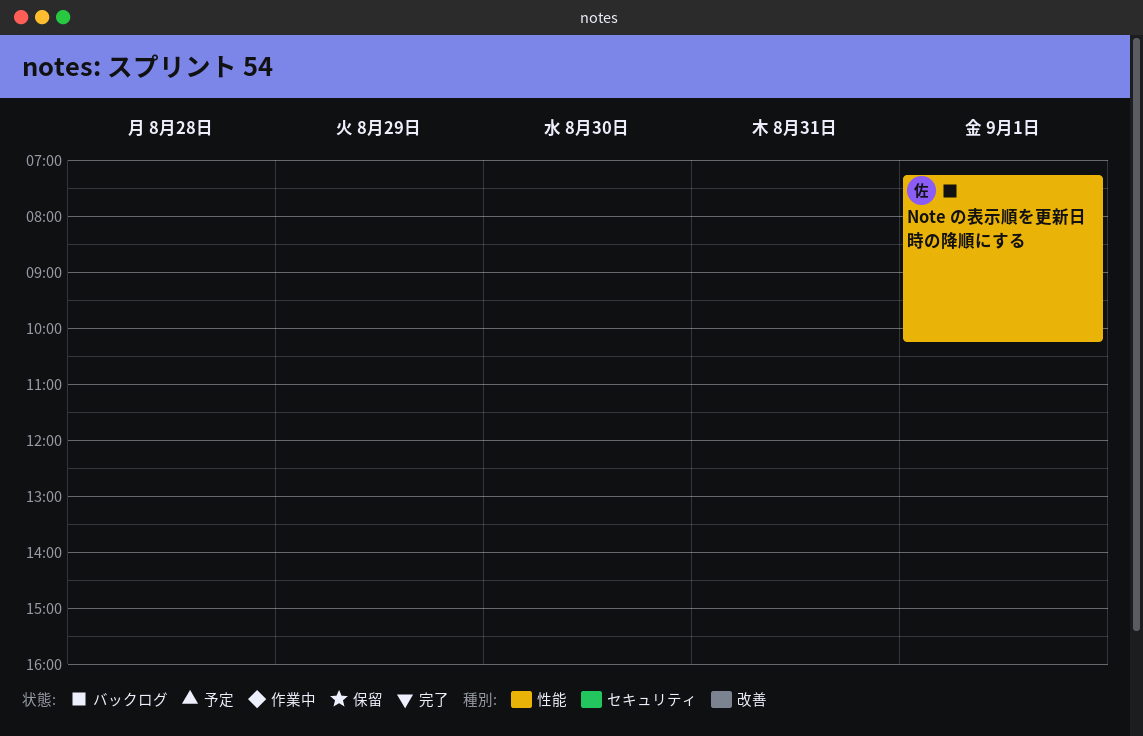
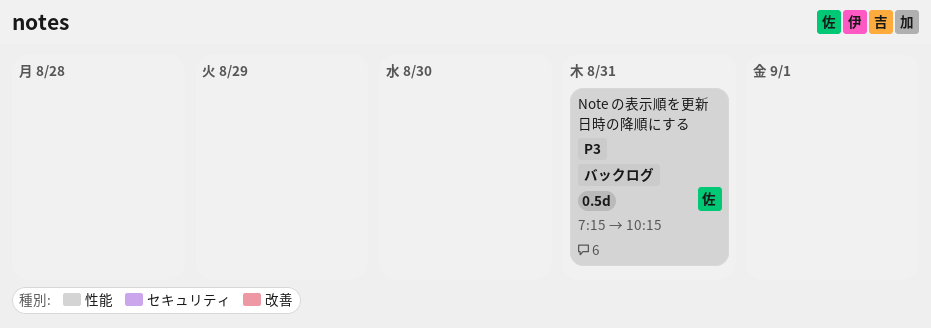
Note の表示順を更新日時の降順にする, day: Sep 1 -> Aug 31

